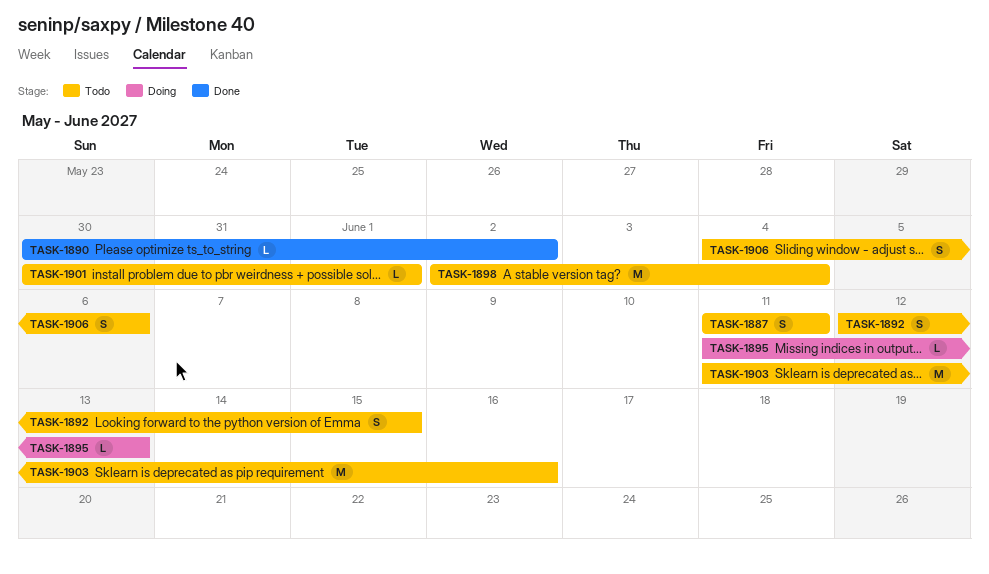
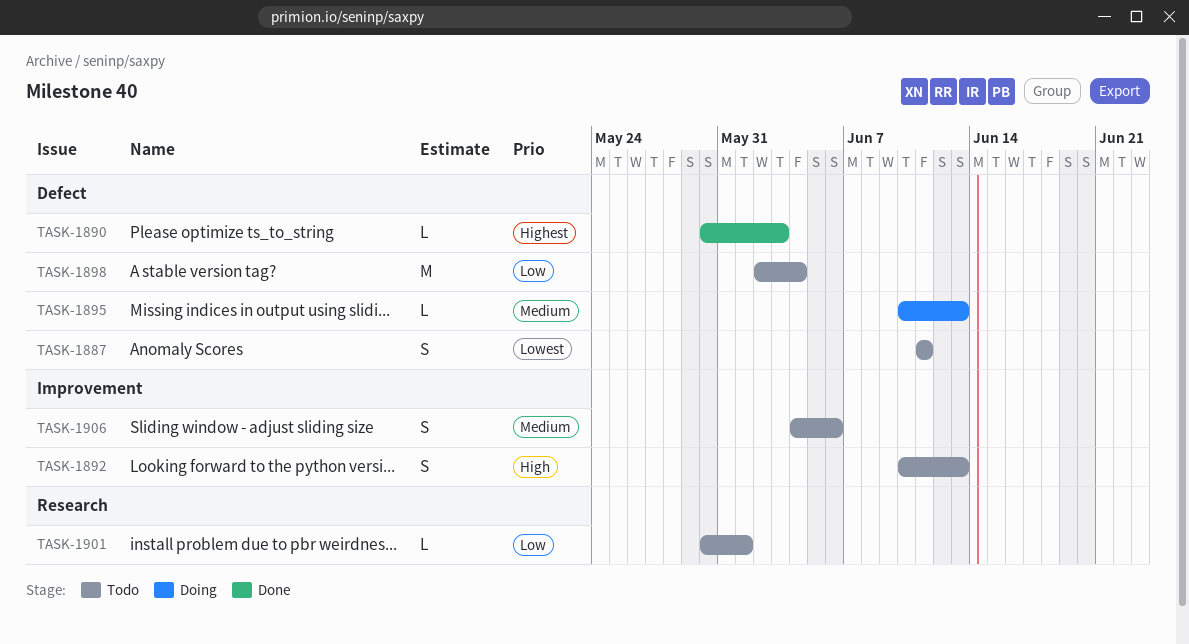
TASK-1890, due: Jun 2 -> Jun 3
TASK-1892, start: Jun 12 -> Jun 10
TASK-1892, due: Jun 15 -> Jun 13
TASK-1895, start: Jun 11 -> Jun 10
TASK-1903: present -> none

